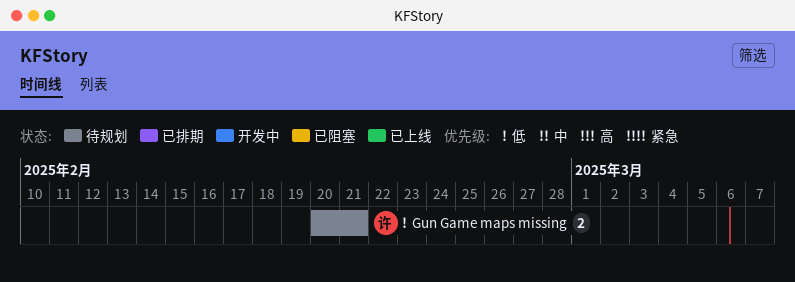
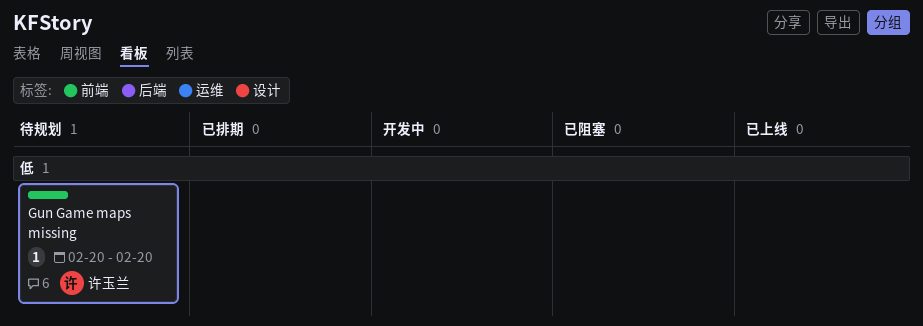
Gun Game maps missing, estimate: 2 -> 1
Gun Game maps missing, due: Feb 21 -> Feb 20

